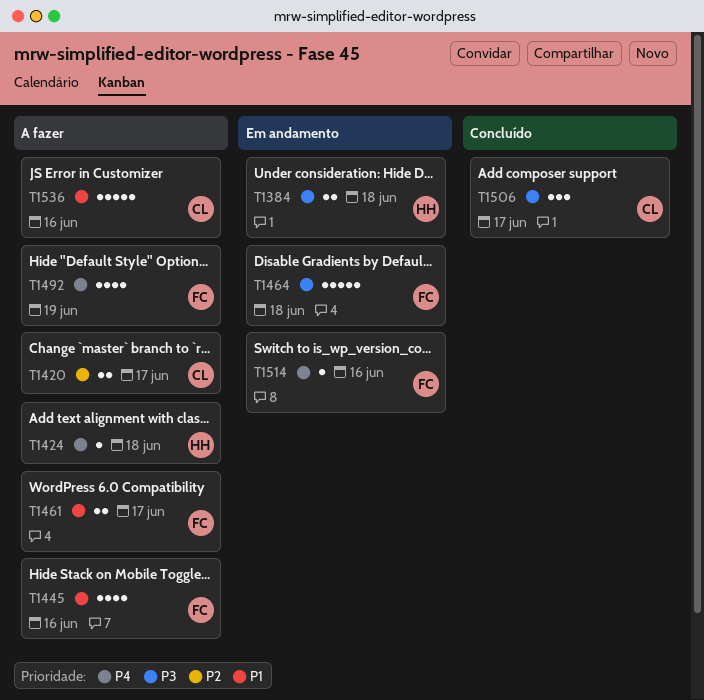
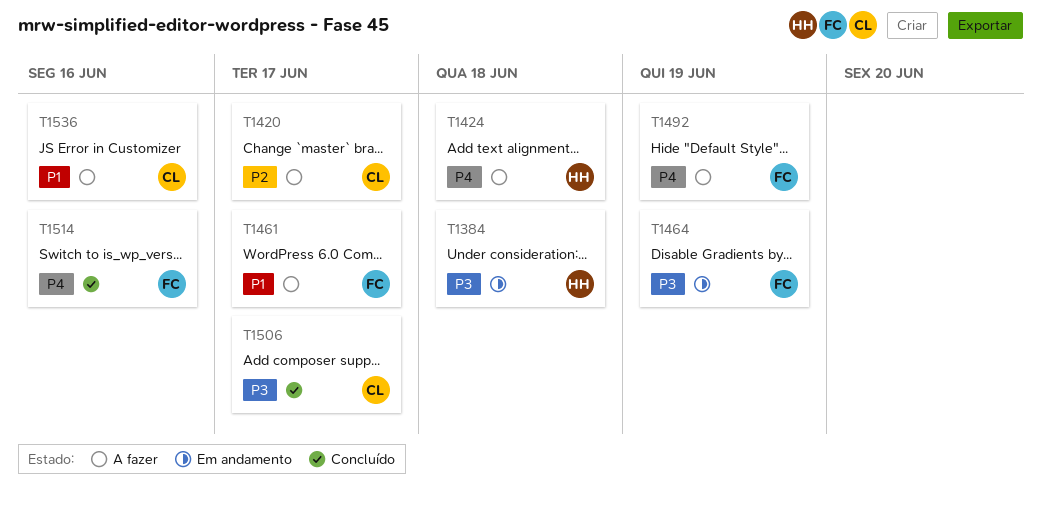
T1445: present -> none
T1464, due: Jun 18 -> Jun 19
T1514, status: Em andamento -> Concluído

